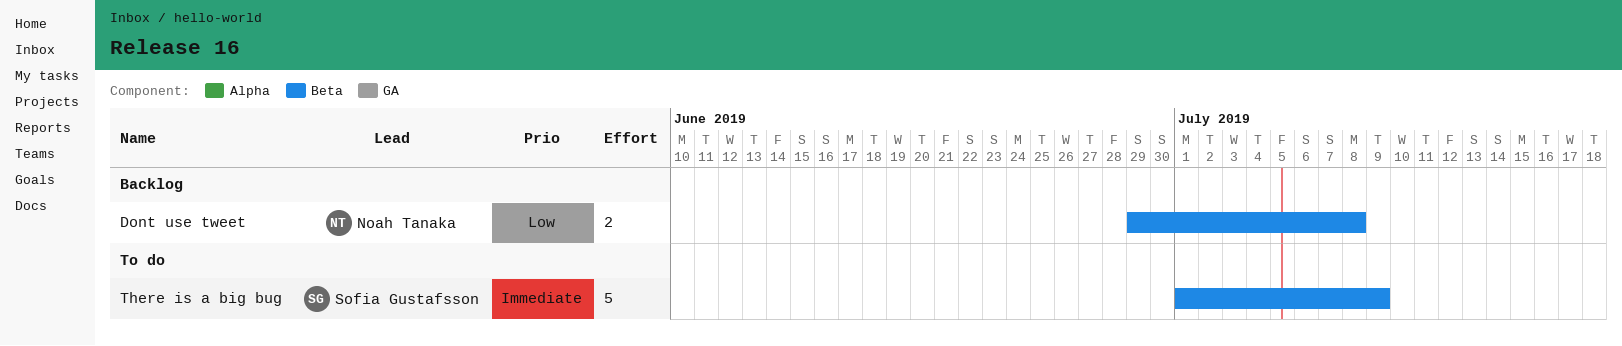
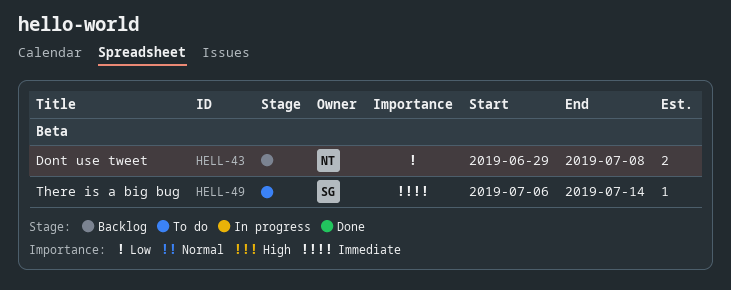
There is a big bug, estimate: 5 -> 1
There is a big bug, start: Jul 1 -> Jul 6
There is a big bug, due: Jul 9 -> Jul 14

